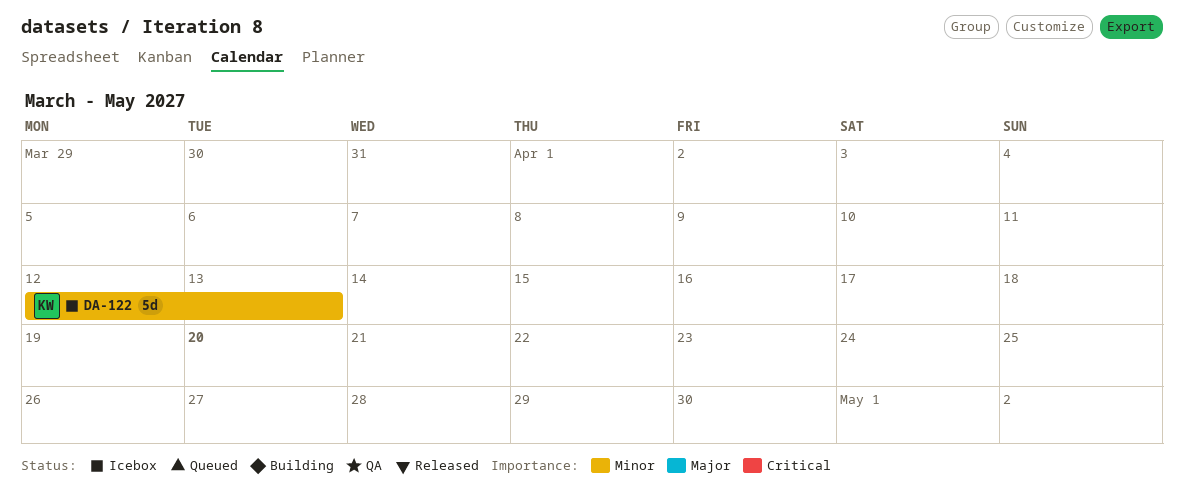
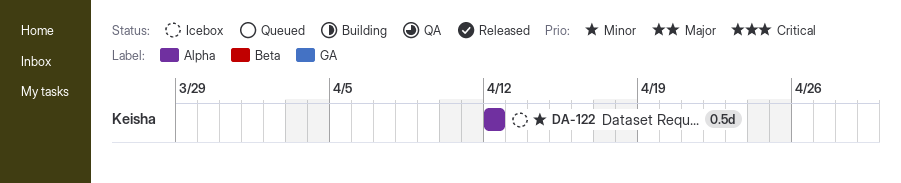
DA-122, estimate: 5d -> 0.5d
DA-122, due: Apr 13 -> Apr 12

